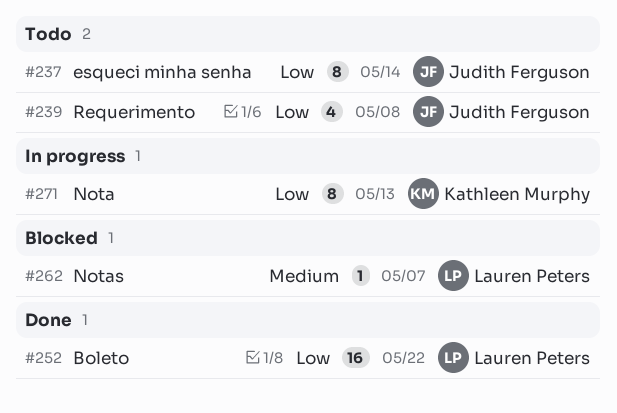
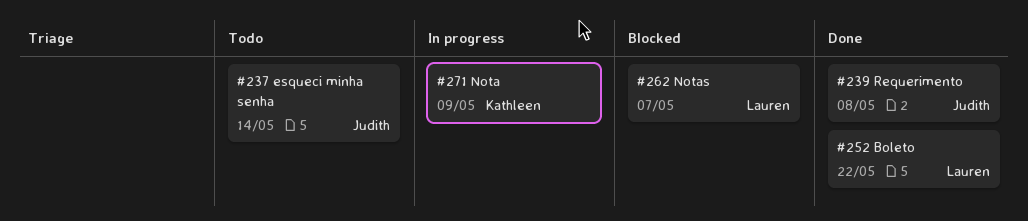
#239, status: Todo -> Done
#271, due: May 13 -> May 9

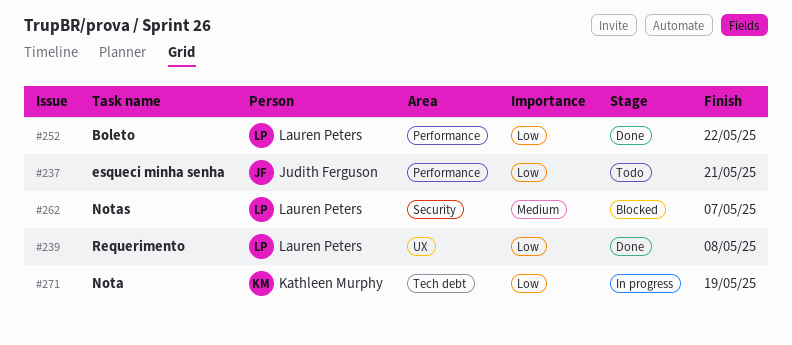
#237, due: May 14 -> May 21
#239, owner: Judith Ferguson -> Lauren Peters
#271, due: May 9 -> May 19

